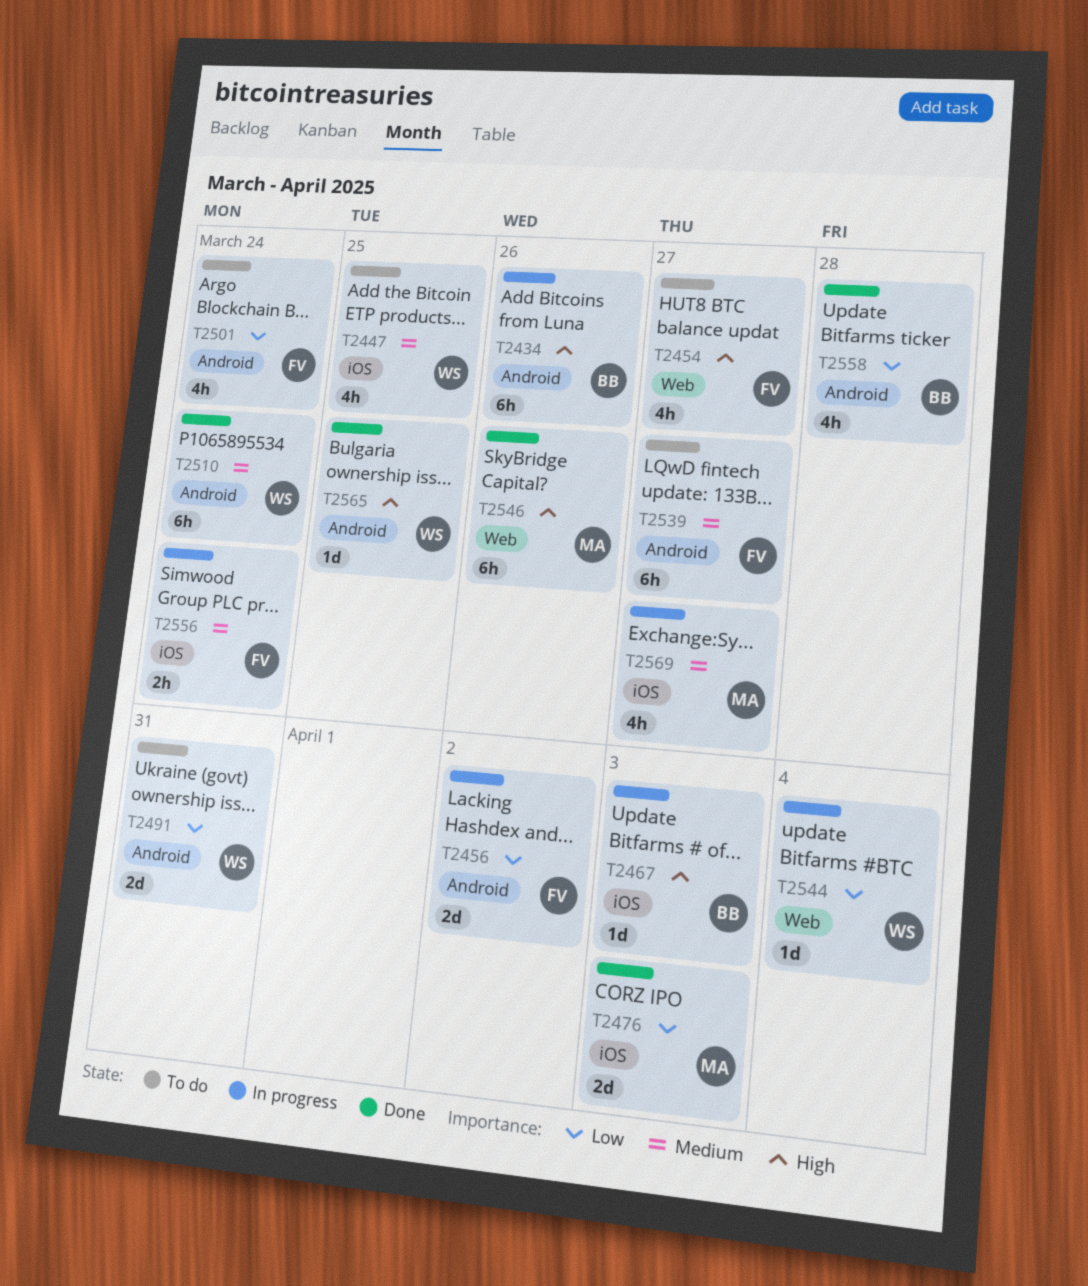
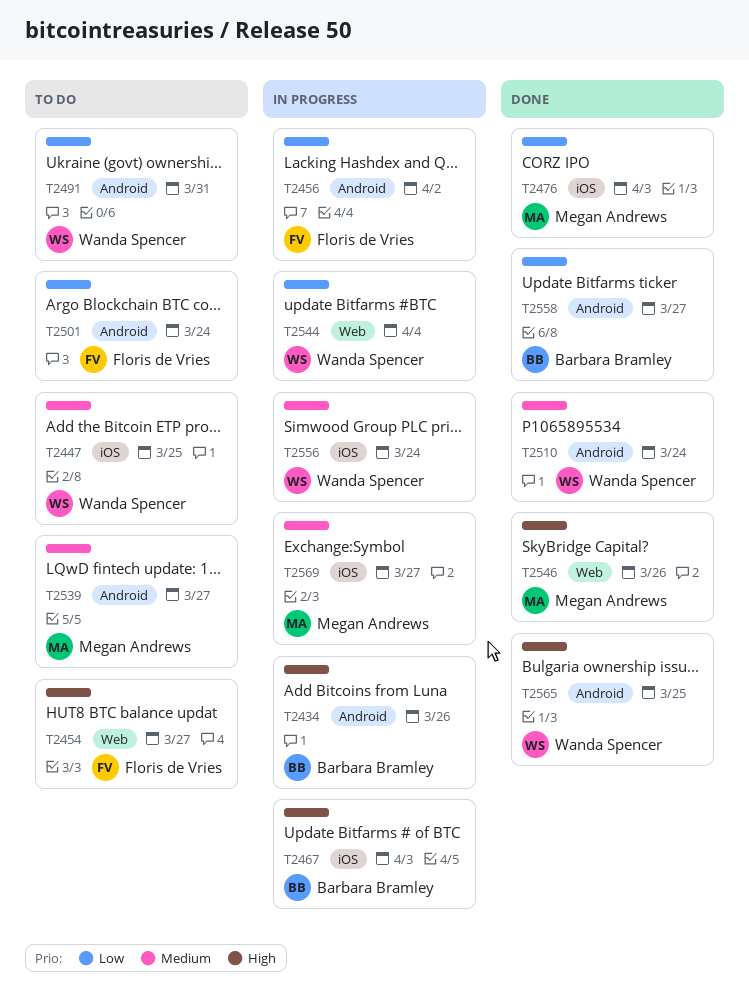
T2539, owner: Floris de Vries -> Megan Andrews
T2556, owner: Floris de Vries -> Wanda Spencer
T2558, due: Mar 28 -> Mar 27

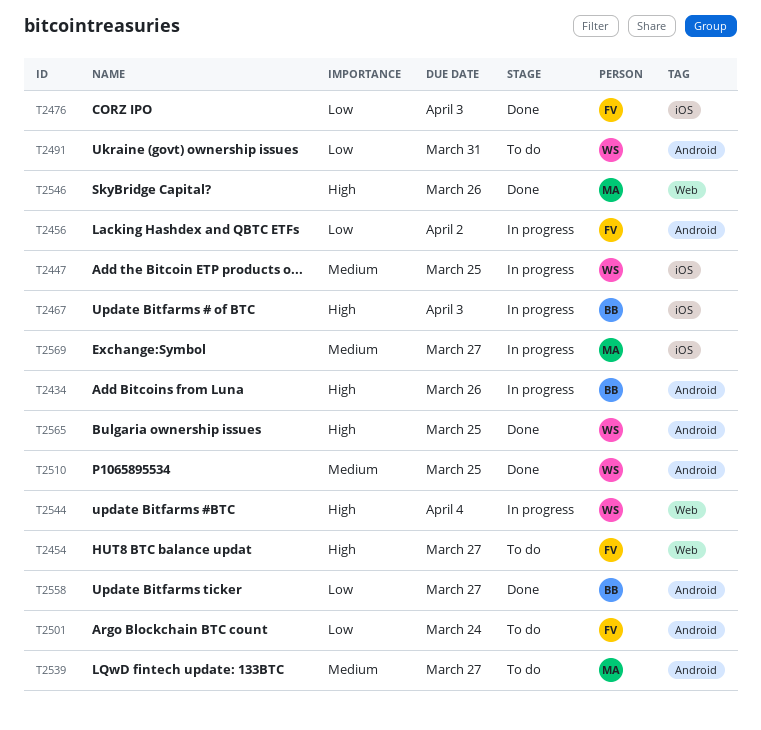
T2447, status: To do -> In progress
T2476, owner: Megan Andrews -> Floris de Vries
T2510, due: Mar 24 -> Mar 25
T2544, priority: Low -> High
T2556: present -> none

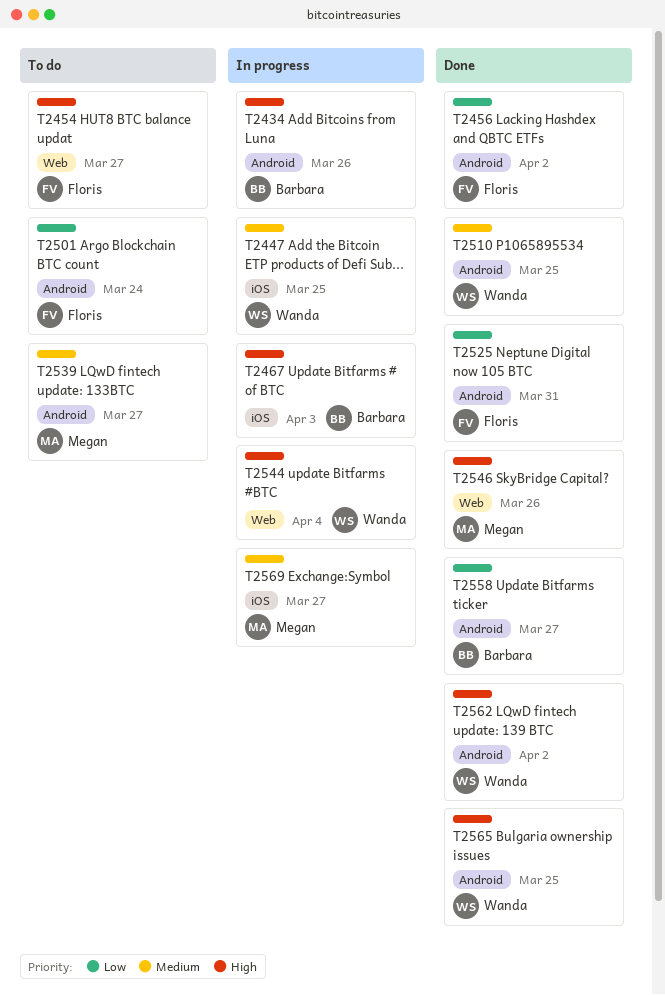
T2456, status: In progress -> Done
T2476: present -> none
T2491: present -> none
T2525: none -> present
T2562: none -> present

